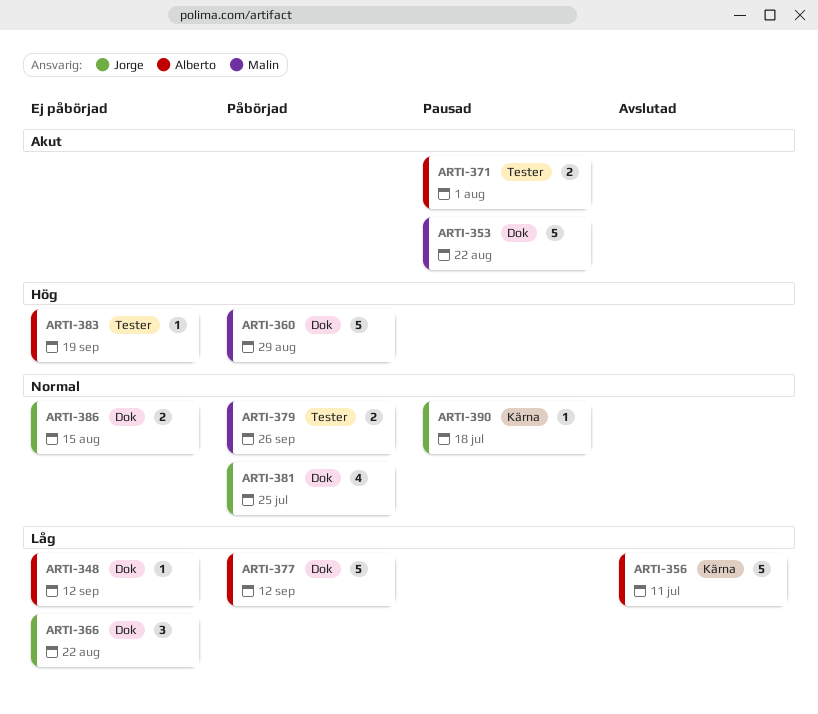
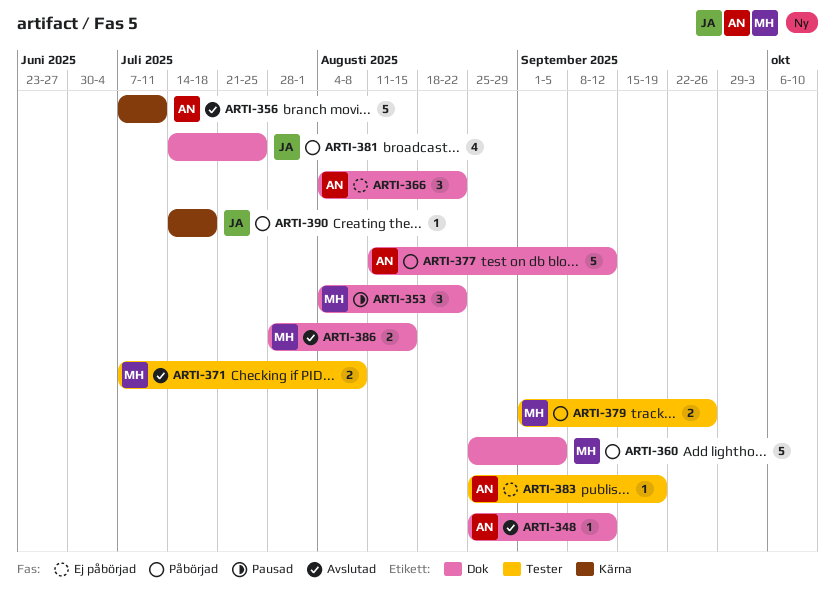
ARTI-348, status: Ej påbörjad -> Avslutad
ARTI-353, estimate: 5 -> 3
ARTI-360, due: Aug 29 -> Sep 5
ARTI-366, owner: Jorge -> Alberto
ARTI-371, status: Pausad -> Avslutad
ARTI-371, owner: Alberto -> Malin
ARTI-371, due: Aug 1 -> Aug 8
ARTI-386, status: Ej påbörjad -> Avslutad
ARTI-386, owner: Jorge -> Malin
ARTI-390, status: Pausad -> Påbörjad

